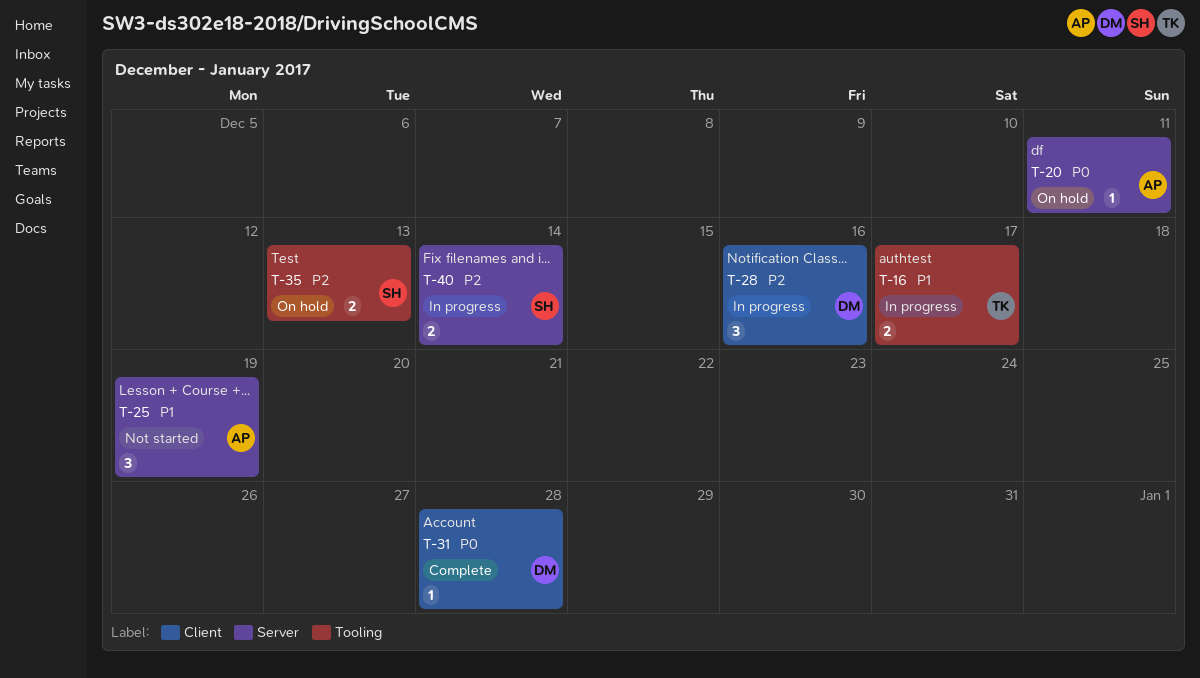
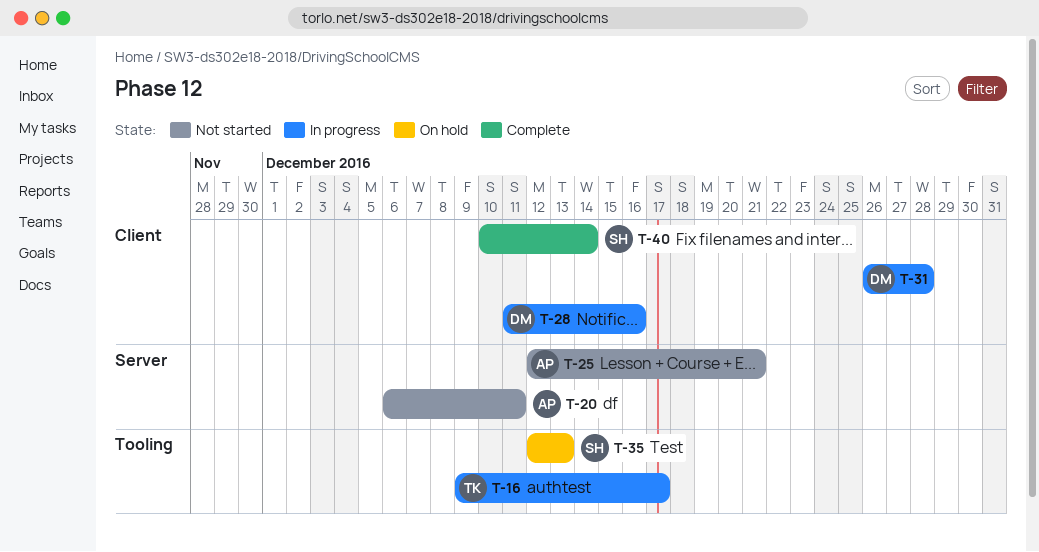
T-20, status: On hold -> Not started
T-25, due: Dec 19 -> Dec 21
T-31, status: Complete -> In progress
T-40, status: In progress -> Complete
T-40, label: Server -> Client

